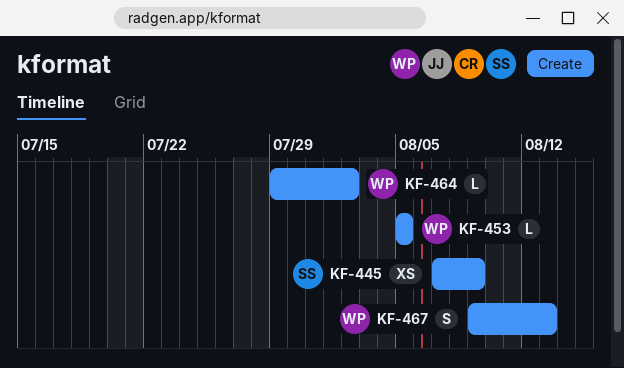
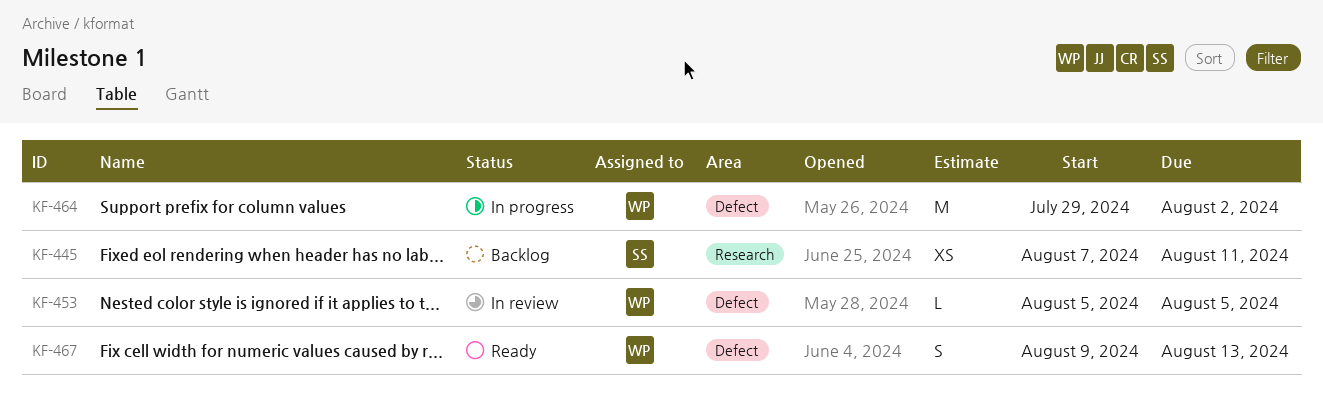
KF-445, due: Aug 9 -> Aug 11
KF-464, estimate: L -> M

